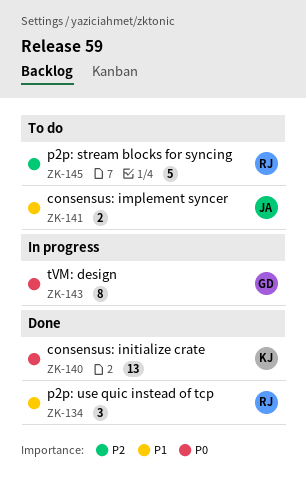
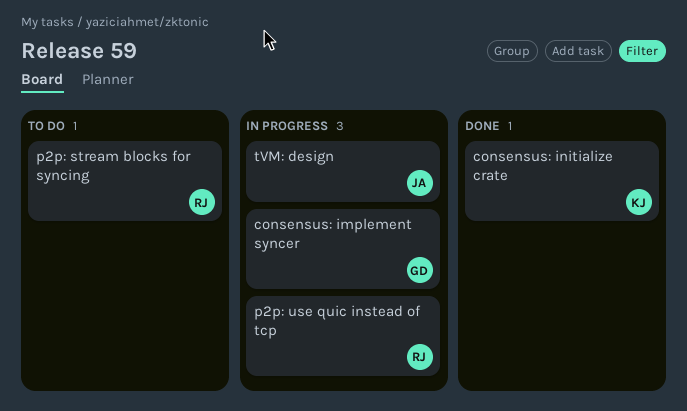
consensus: implement syncer, status: To do -> In progress
consensus: implement syncer, owner: JA -> GD
p2p: use quic instead of tcp, status: Done -> In progress
tVM: design, owner: GD -> JA

